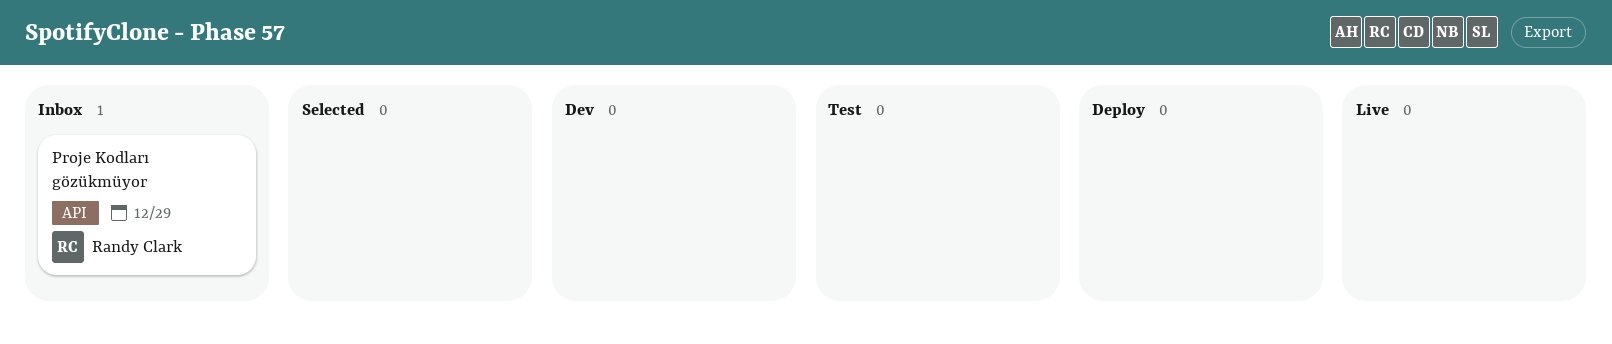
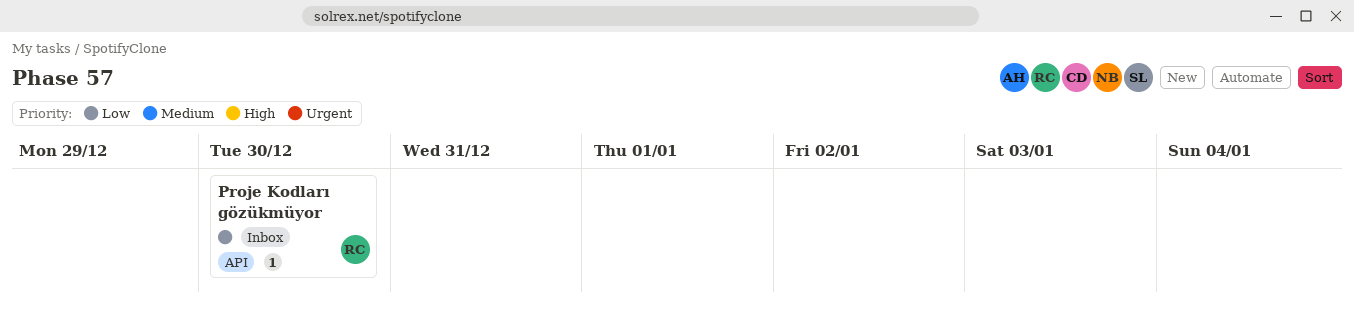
Proje Kodları gözükmüyor, due: Dec 29 -> Dec 30

